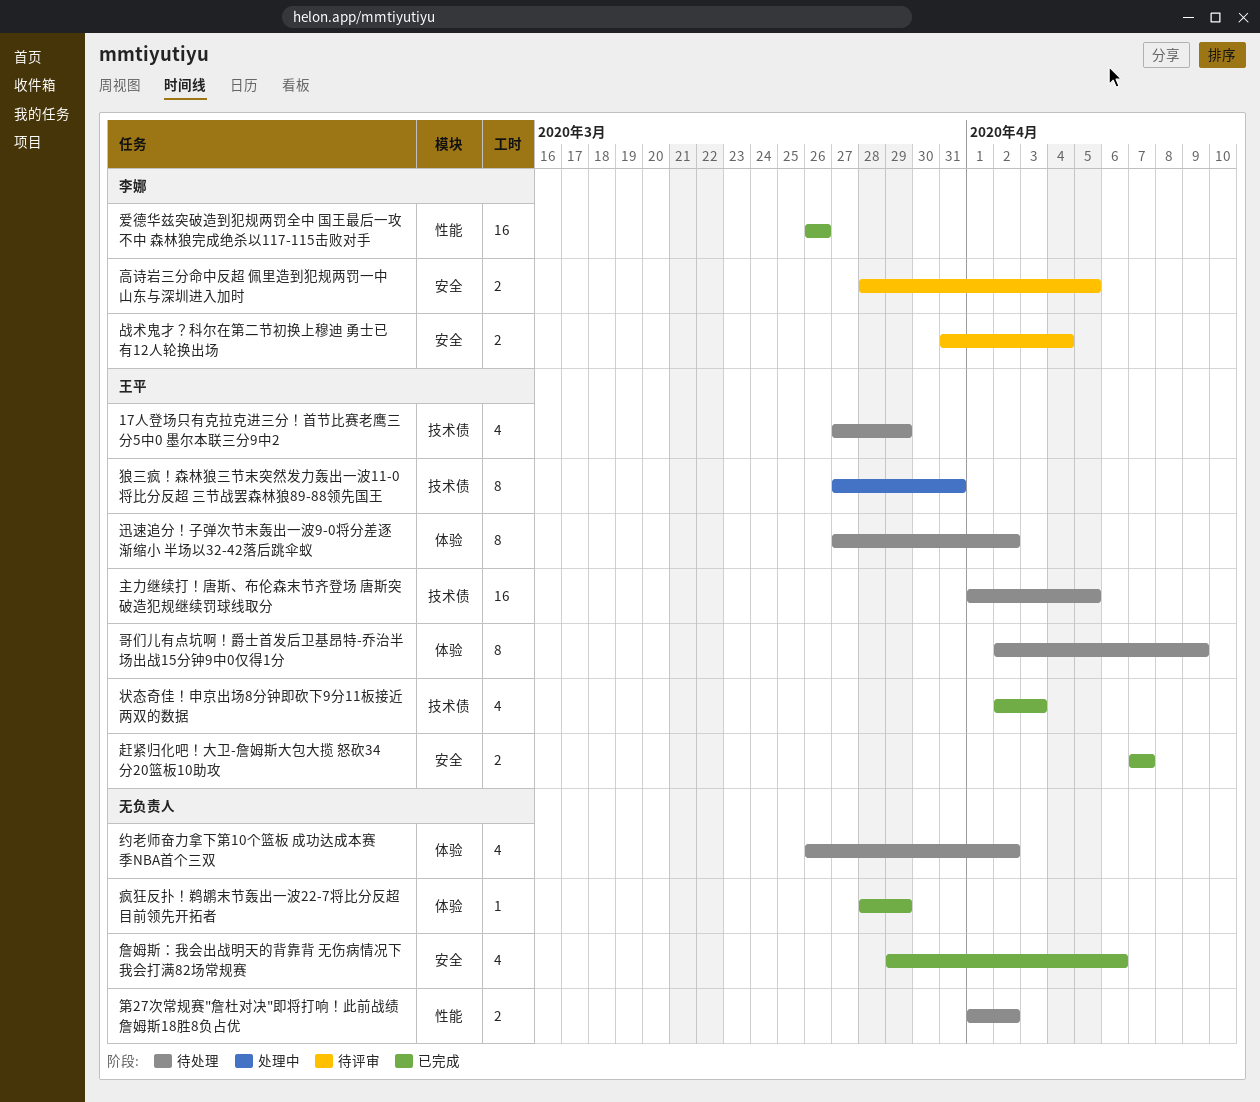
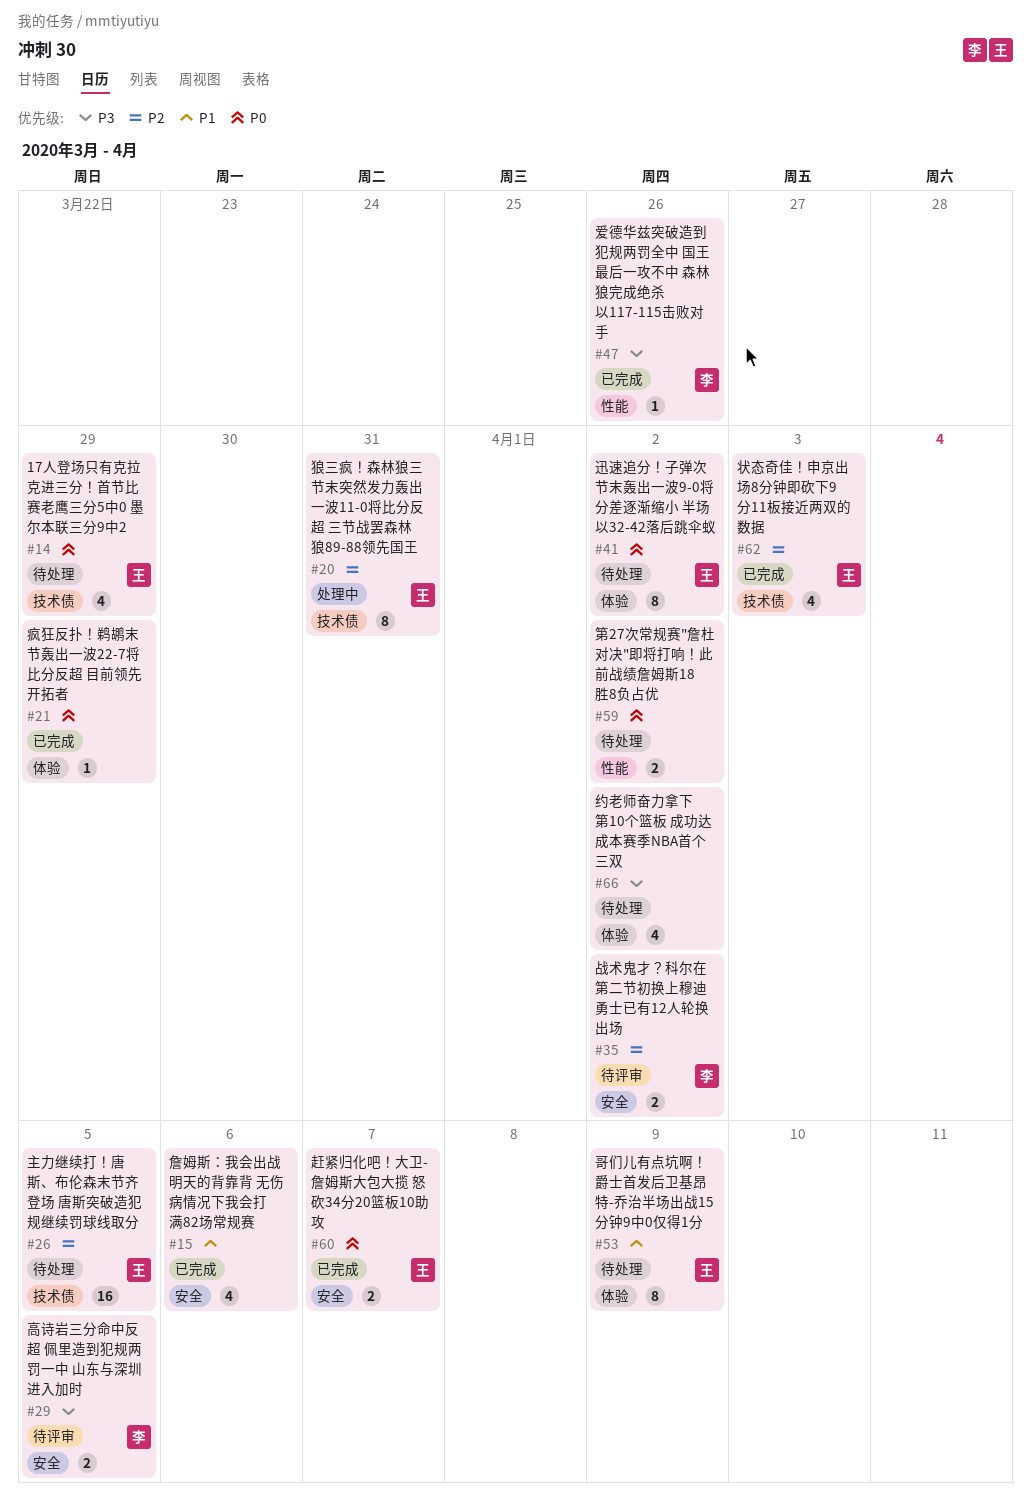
战术鬼才？科尔在第二节初换上穆迪 勇士已有12人轮换出场, due: Apr 4 -> Apr 2
爱德华兹突破造到犯规两罚全中 国王最后一攻不中 森林狼完成绝杀以117-115击败对手, estimate: 16 -> 1

